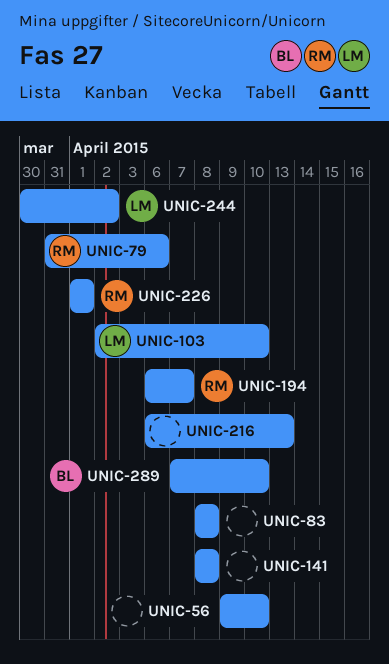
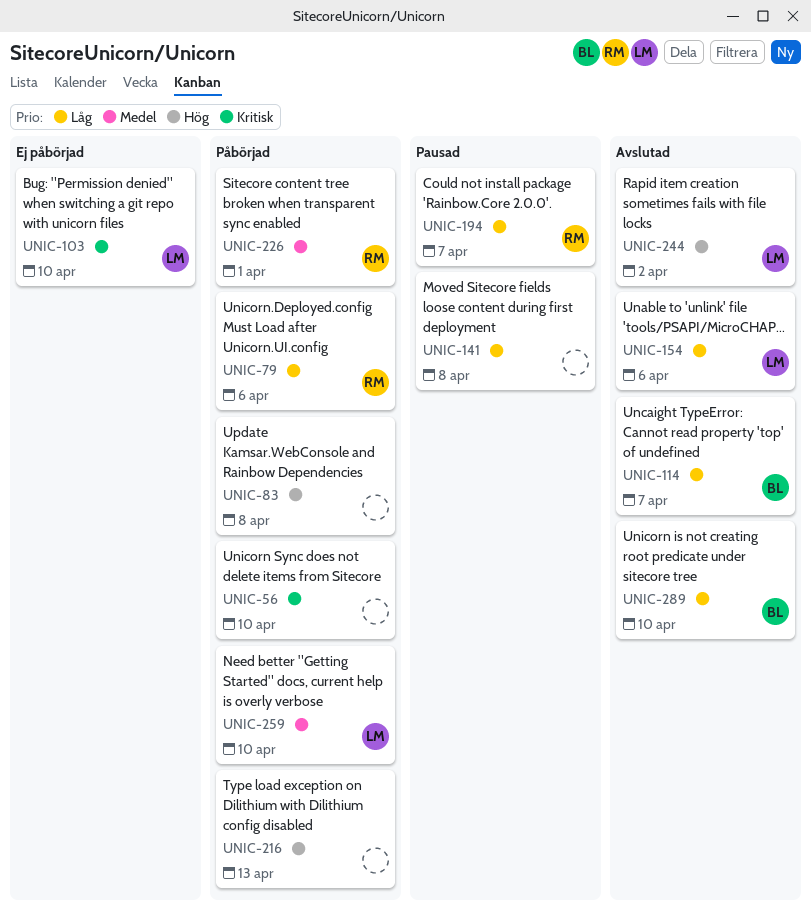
UNIC-114: none -> present
UNIC-154: none -> present
UNIC-259: none -> present

